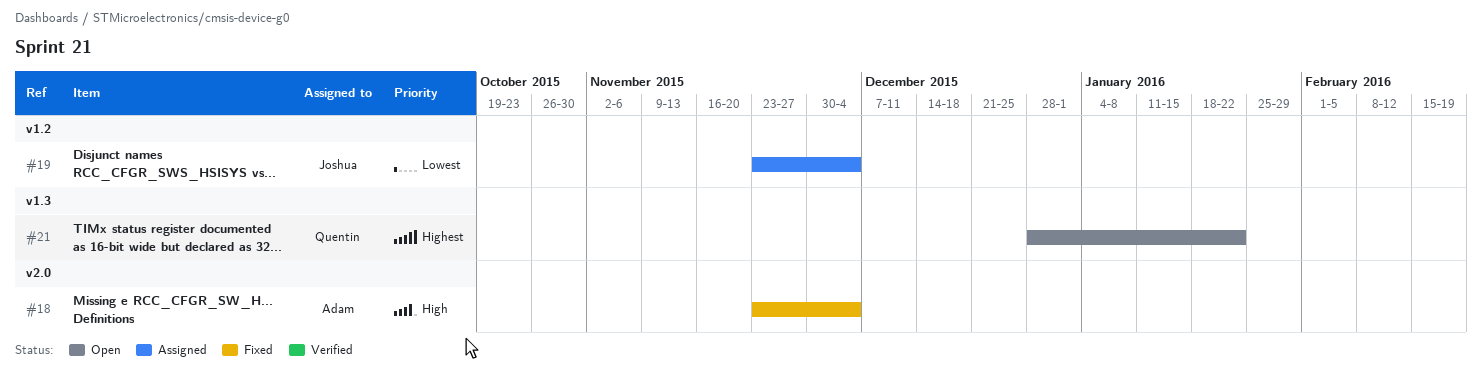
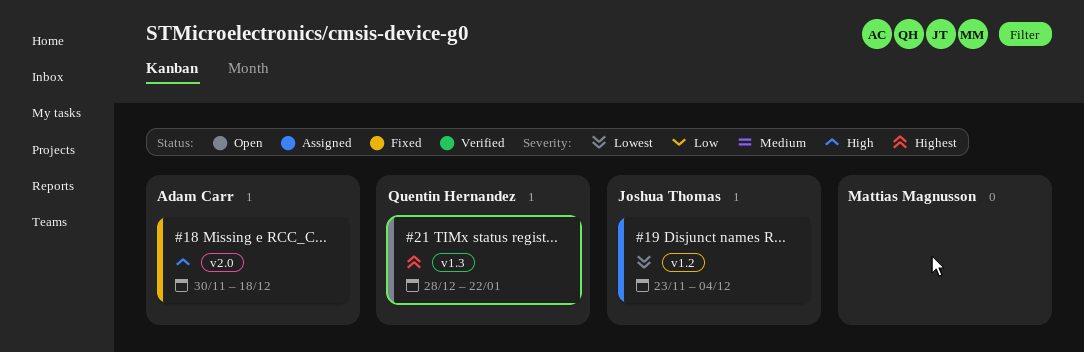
#18, start: Nov 23 -> Nov 30
#18, due: Dec 4 -> Dec 18

